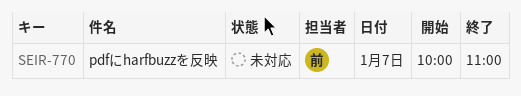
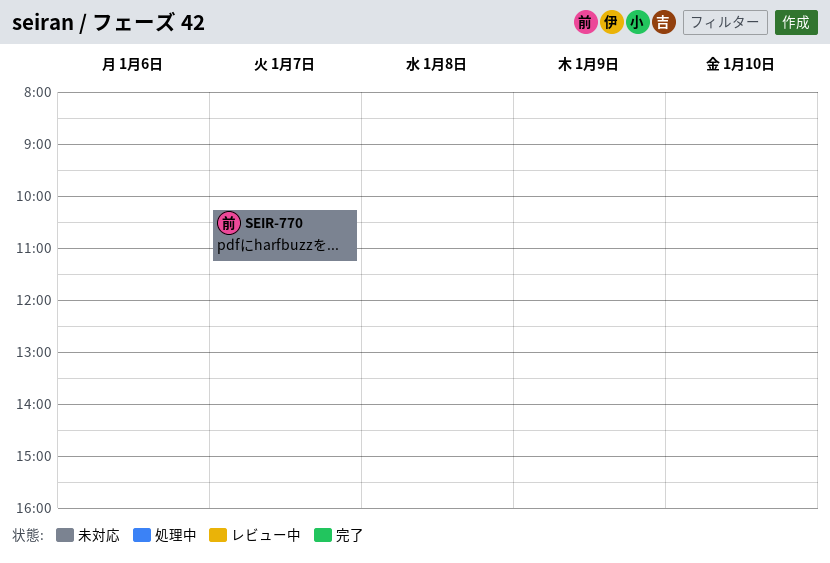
SEIR-770, begins: 10:00 -> 10:15
SEIR-770, ends: 11:00 -> 11:15

